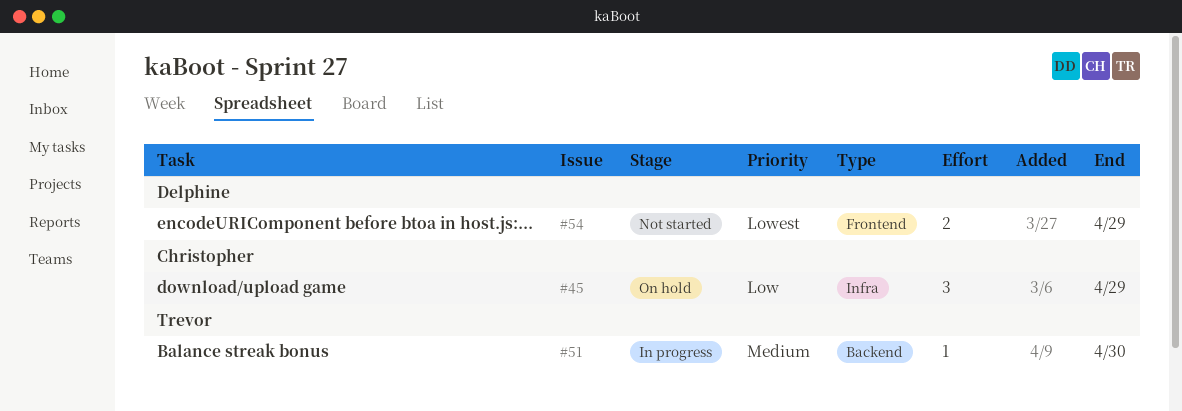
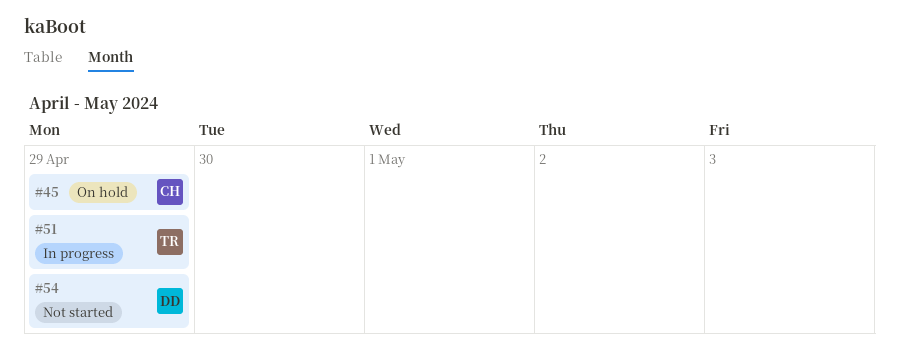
#51, due: Apr 30 -> Apr 29

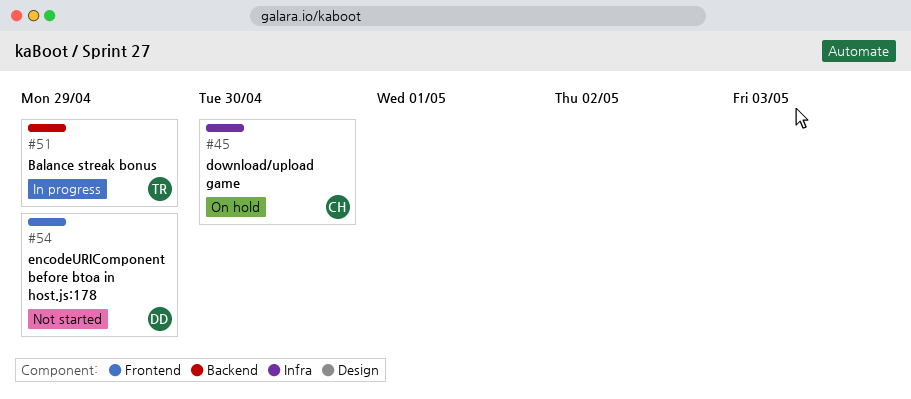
#45, due: Apr 29 -> Apr 30

